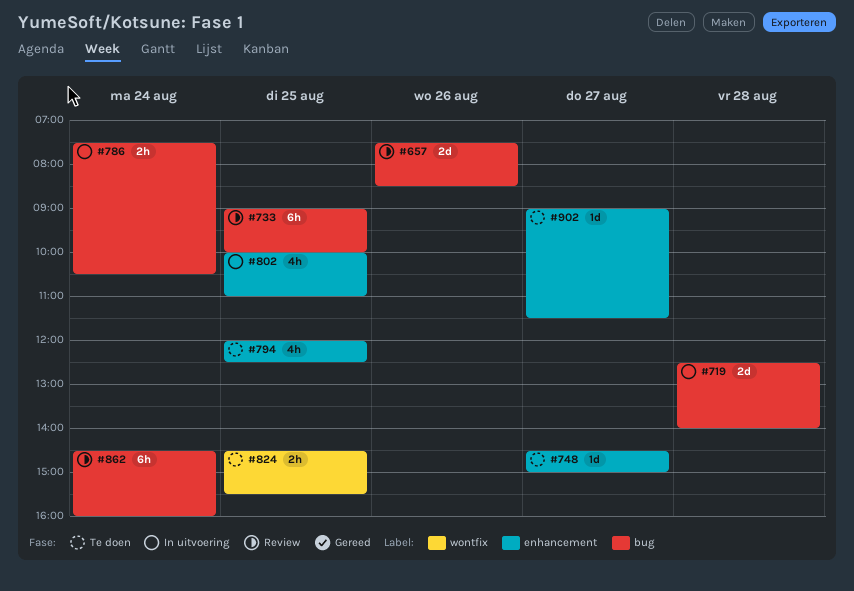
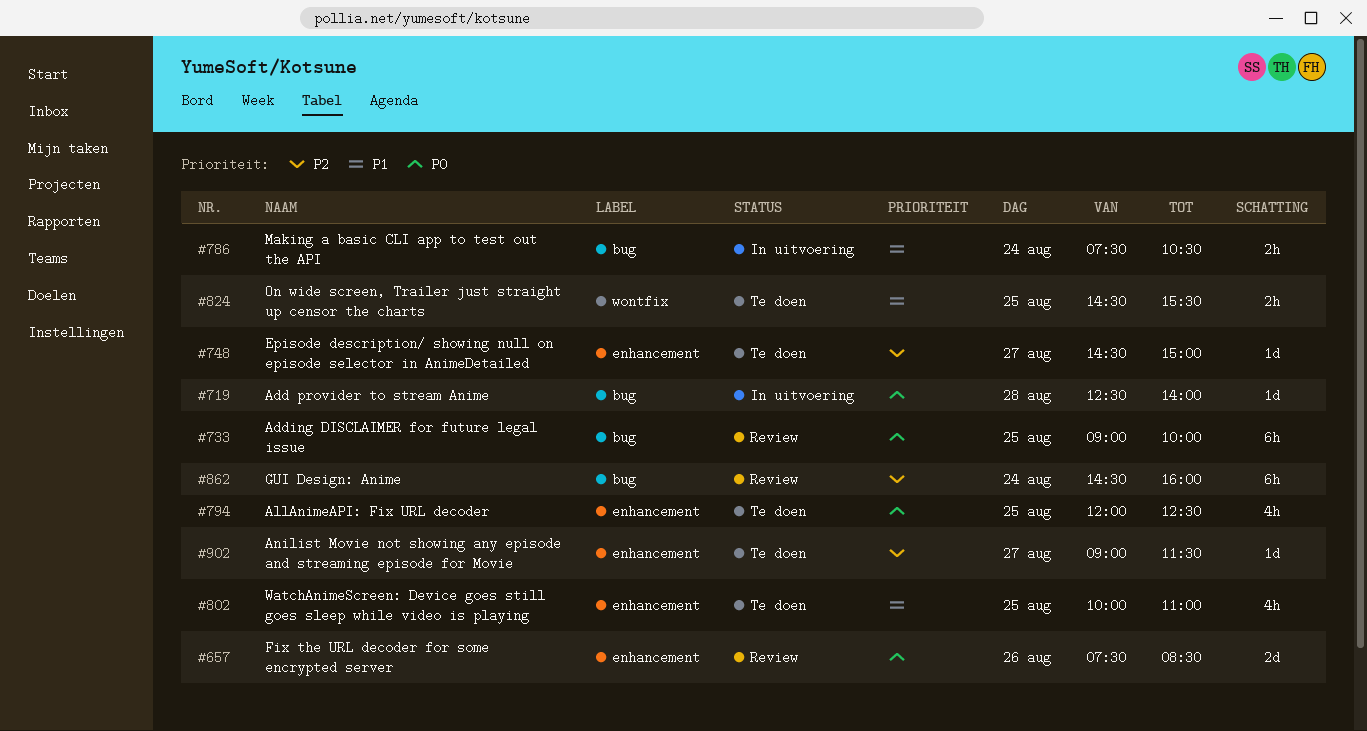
#657, label: bug -> enhancement
#719, estimate: 2d -> 1d
#802, status: In uitvoering -> Te doen

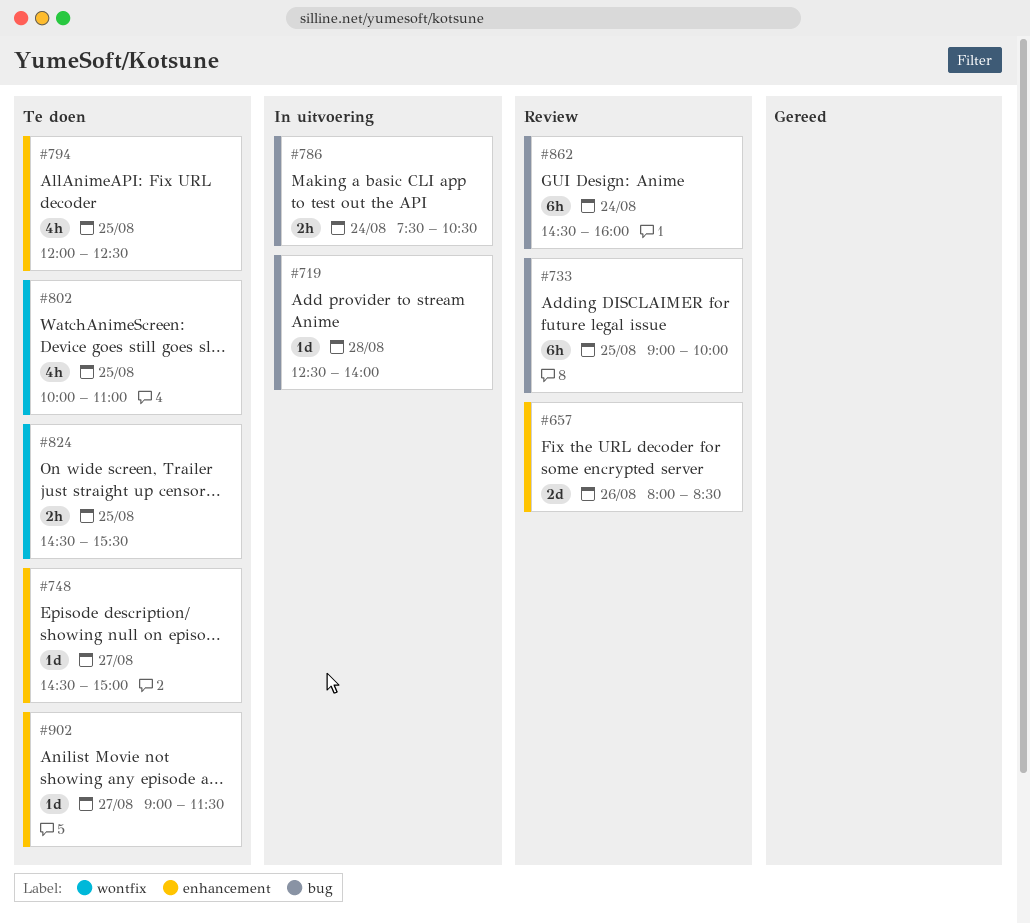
#657, begins: 07:30 -> 08:00
#802, label: enhancement -> wontfix

